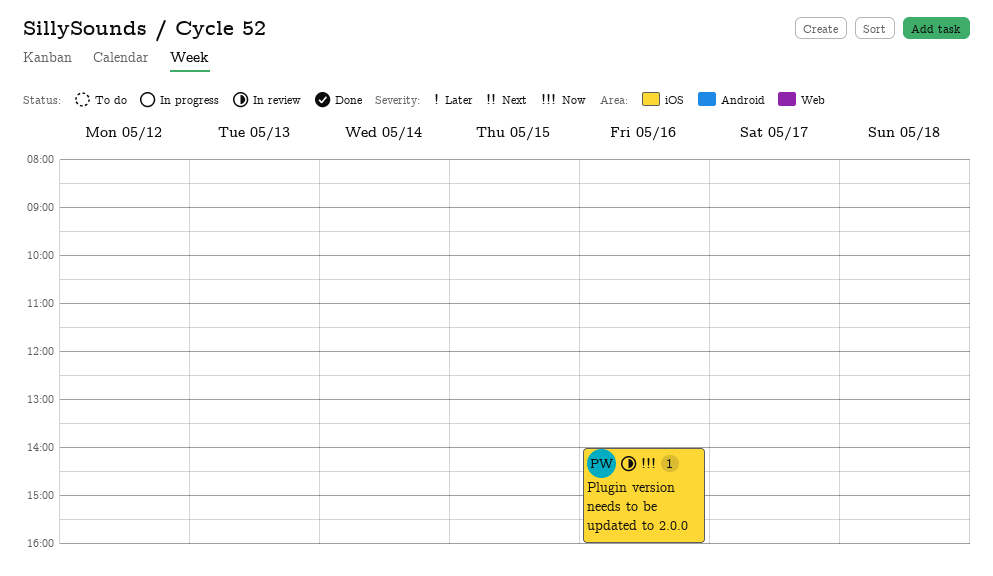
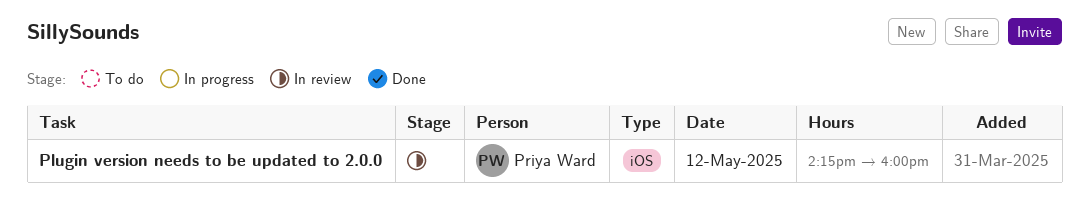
Plugin version needs to be updated to 2.0.0, day: May 16 -> May 12
Plugin version needs to be updated to 2.0.0, begins: 14:00 -> 14:15

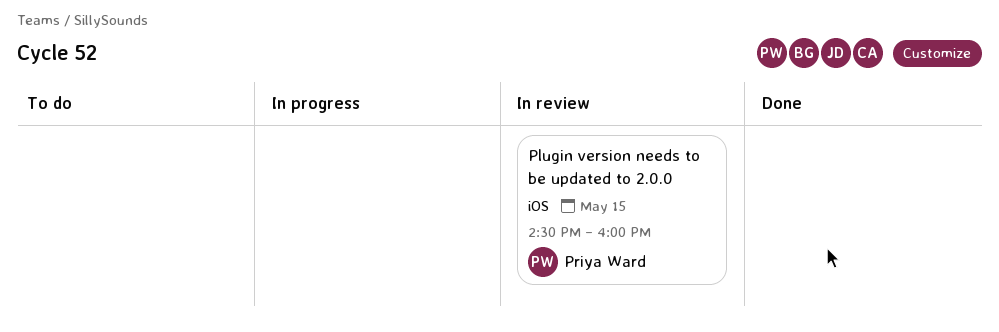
Plugin version needs to be updated to 2.0.0, day: May 12 -> May 15
Plugin version needs to be updated to 2.0.0, begins: 14:15 -> 14:30

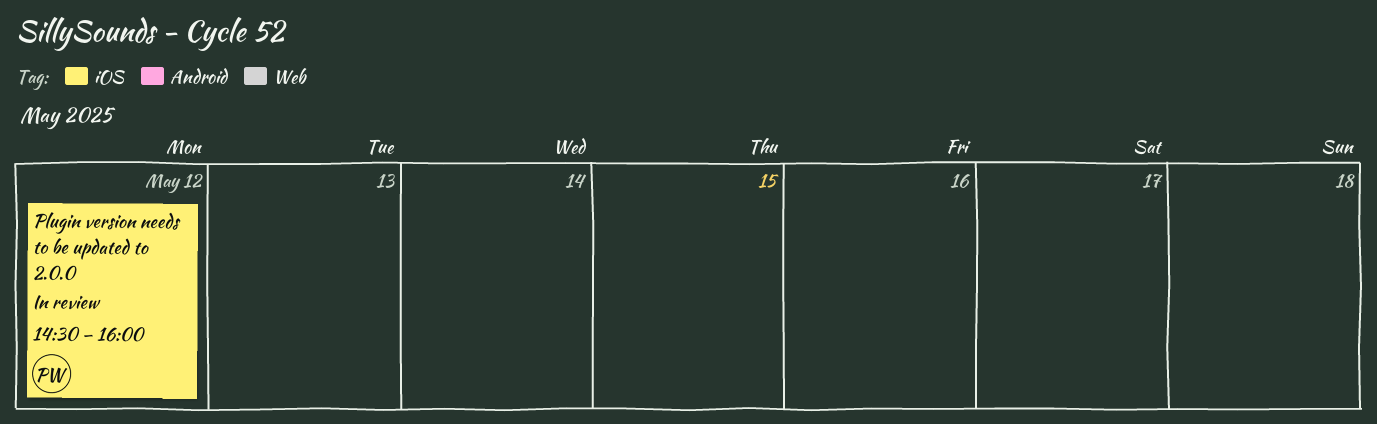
Plugin version needs to be updated to 2.0.0, day: May 15 -> May 12

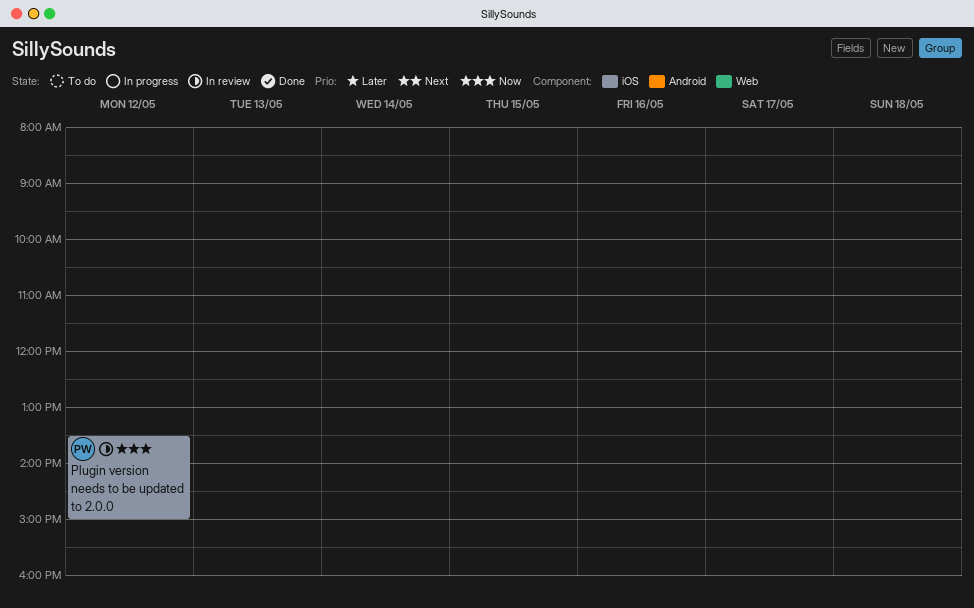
Plugin version needs to be updated to 2.0.0, begins: 14:30 -> 13:30
Plugin version needs to be updated to 2.0.0, ends: 16:00 -> 15:00

